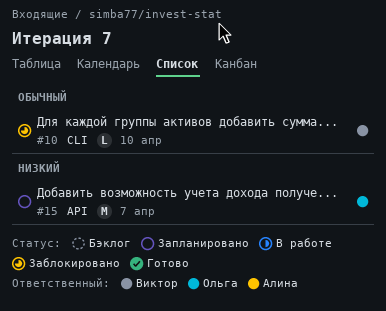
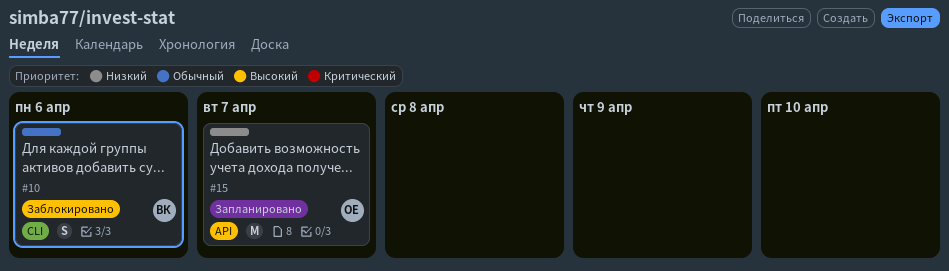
#10, estimate: L -> S
#10, due: Apr 10 -> Apr 6

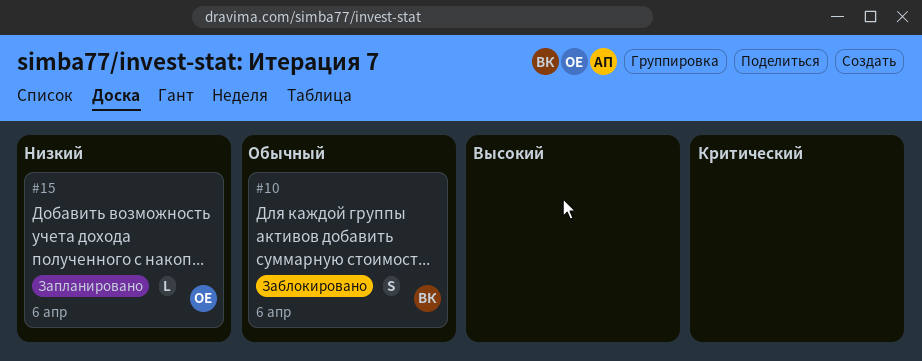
#15, estimate: M -> L
#15, due: Apr 7 -> Apr 6

